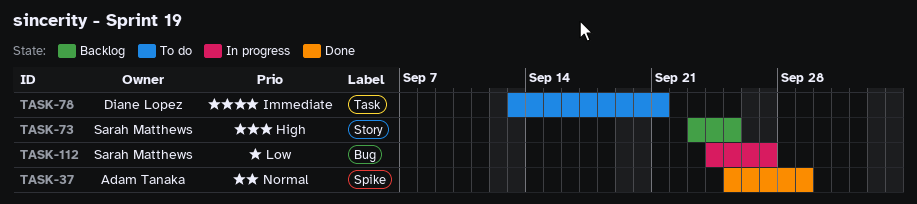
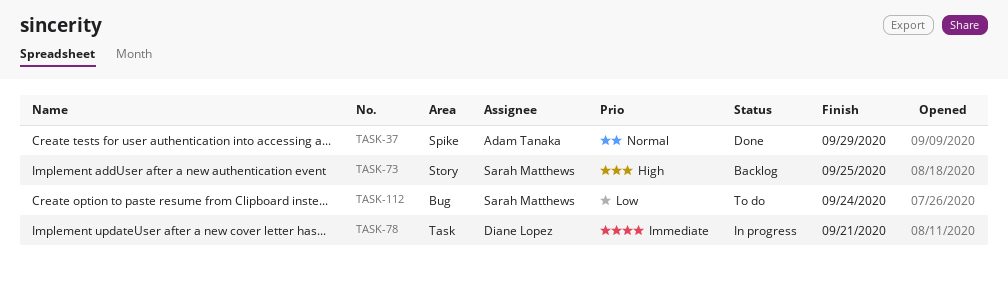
TASK-78, status: To do -> In progress
TASK-112, status: In progress -> To do
TASK-112, due: Sep 27 -> Sep 24

